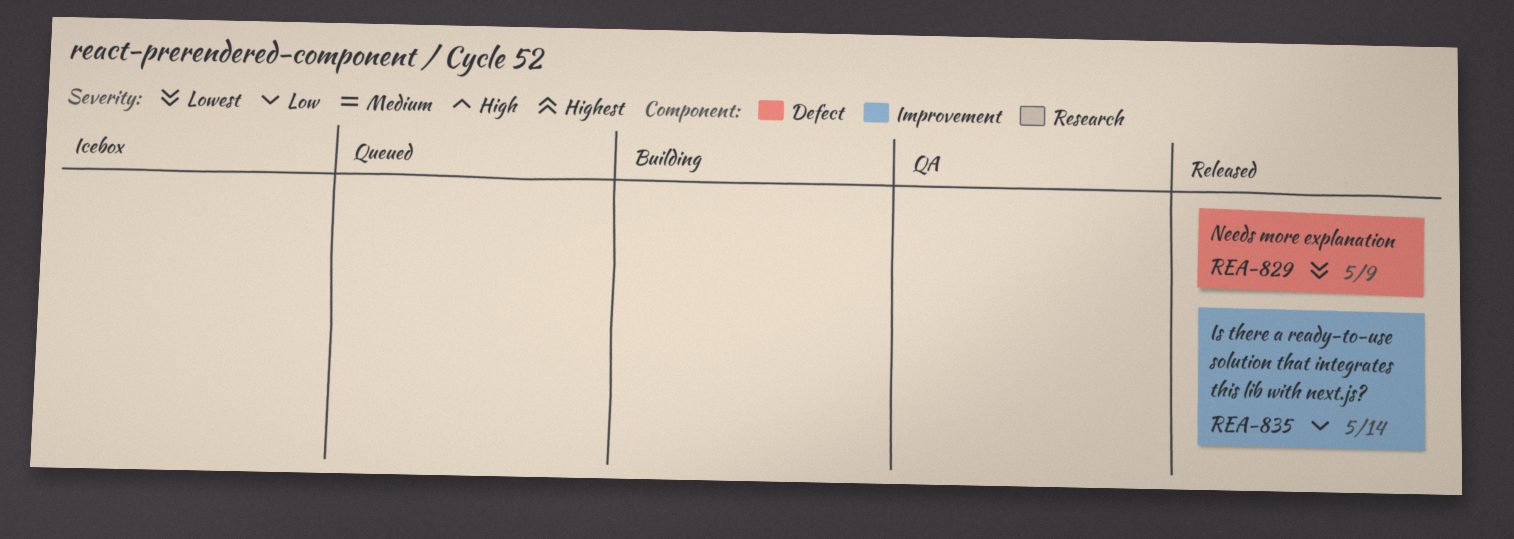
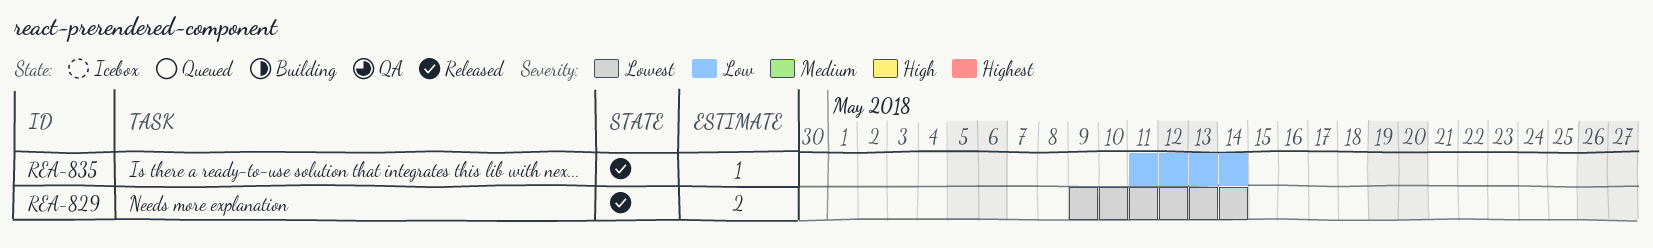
REA-829, due: May 9 -> May 14

